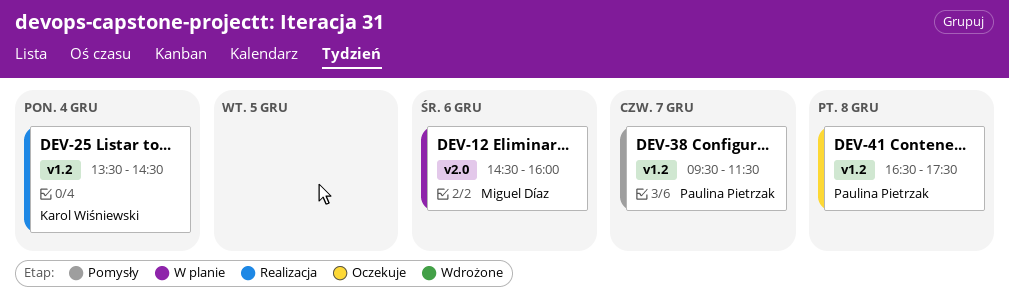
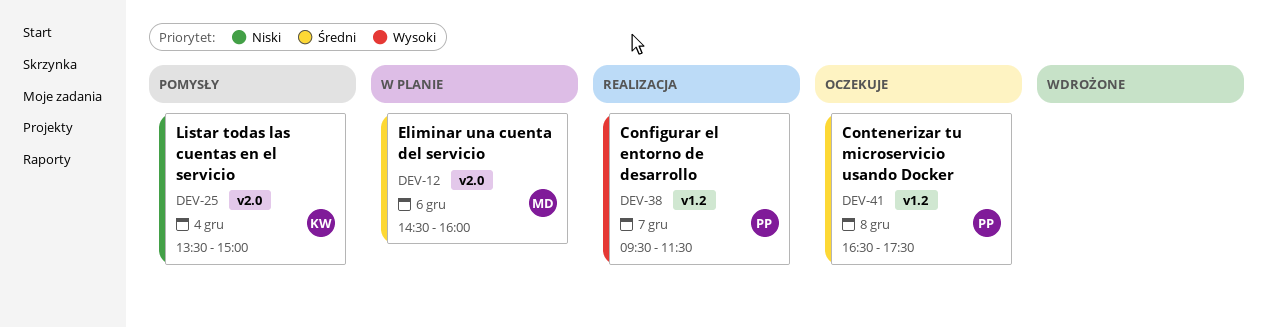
DEV-25, status: Realizacja -> Pomysły
DEV-25, label: v1.2 -> v2.0
DEV-25, ends: 14:30 -> 15:00
DEV-38, status: Pomysły -> Realizacja

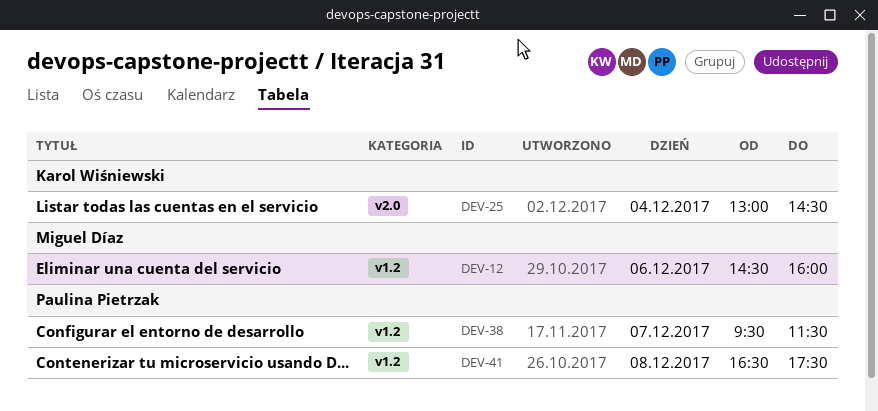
DEV-12, label: v2.0 -> v1.2
DEV-25, begins: 13:30 -> 13:00
DEV-25, ends: 15:00 -> 14:30

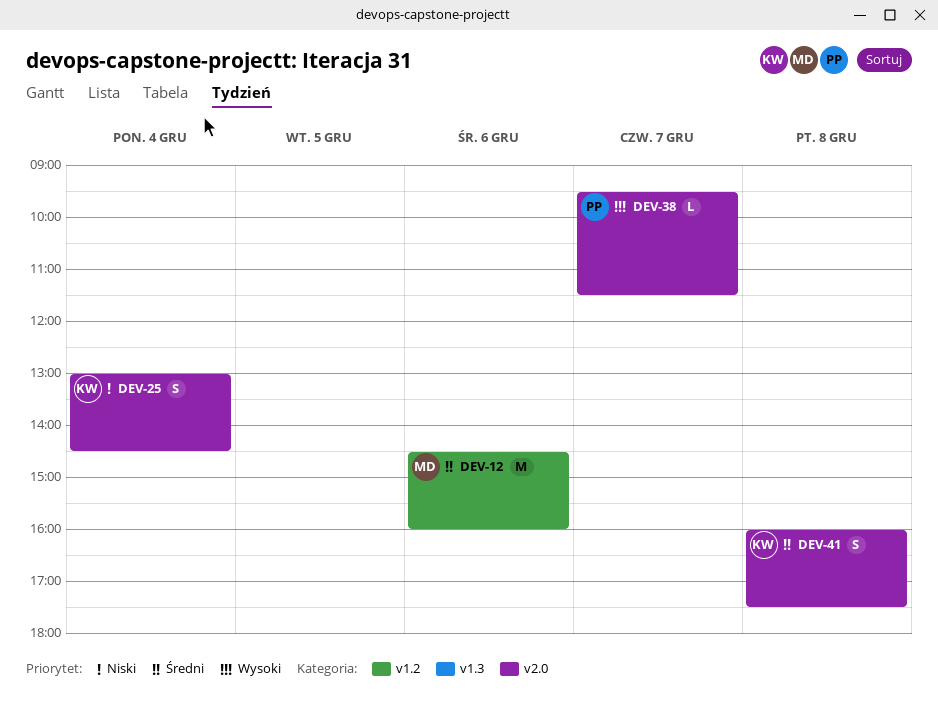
DEV-38, label: v1.2 -> v2.0
DEV-41, owner: Paulina Pietrzak -> Karol Wiśniewski
DEV-41, label: v1.2 -> v2.0
DEV-41, begins: 16:30 -> 16:00

